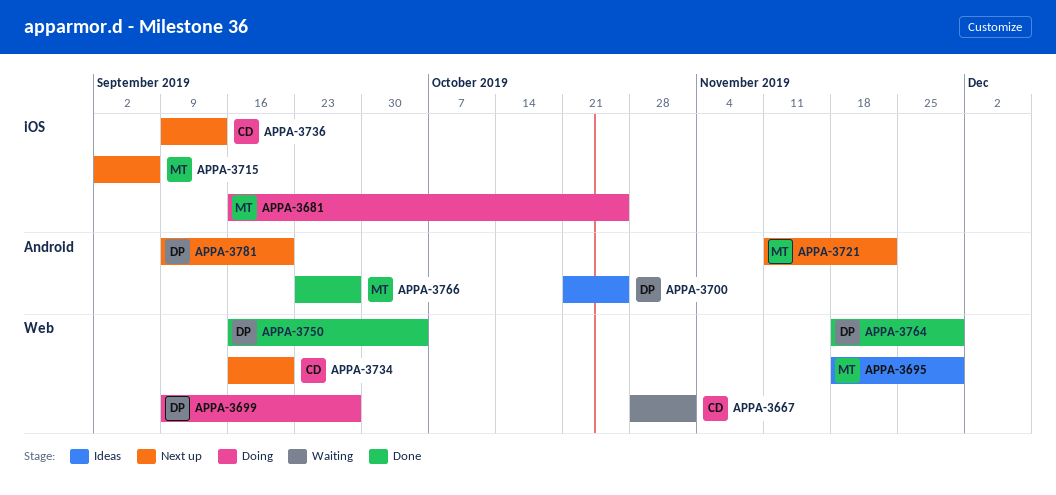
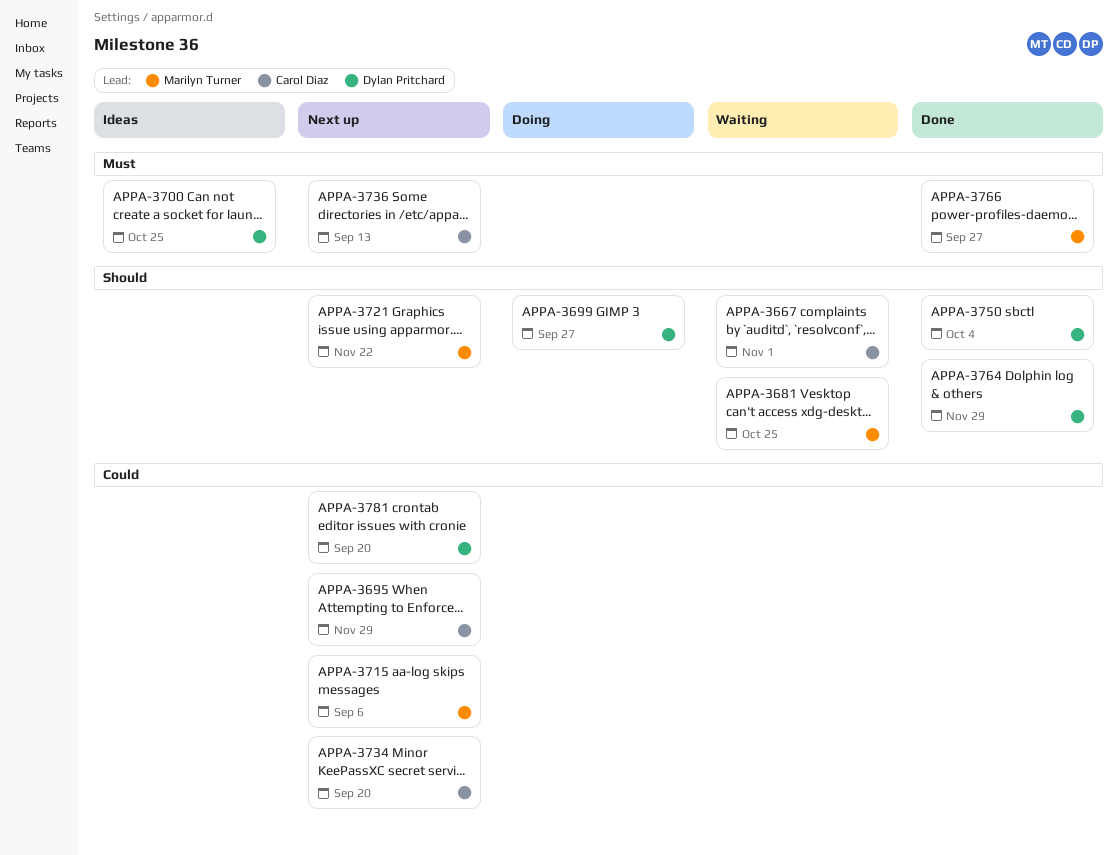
APPA-3681, status: Doing -> Waiting
APPA-3695, status: Ideas -> Next up
APPA-3695, owner: Marilyn Turner -> Carol Diaz

